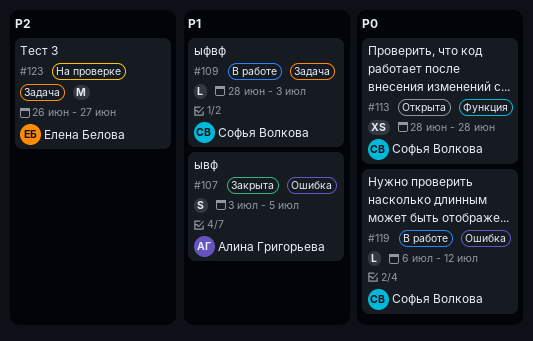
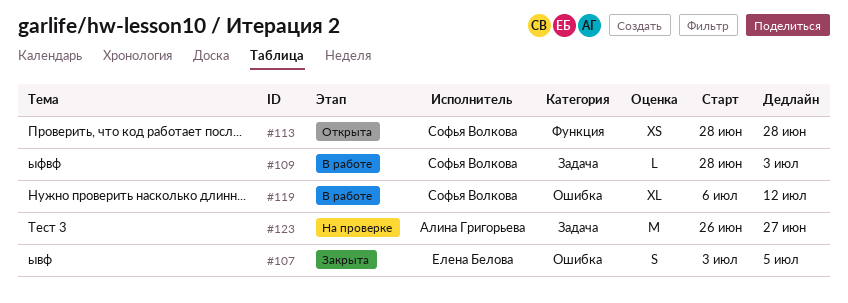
#107, owner: Алина Григорьева -> Елена Белова
#119, estimate: L -> XL
#123, owner: Елена Белова -> Алина Григорьева

